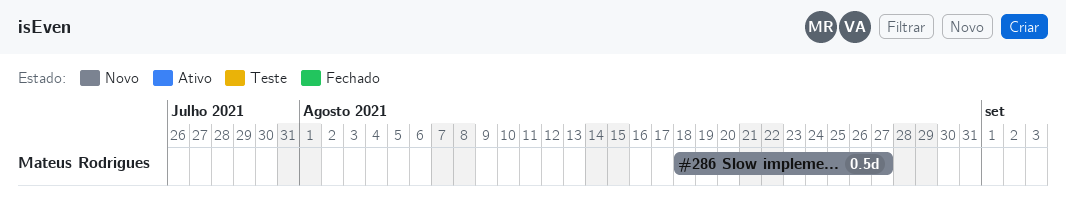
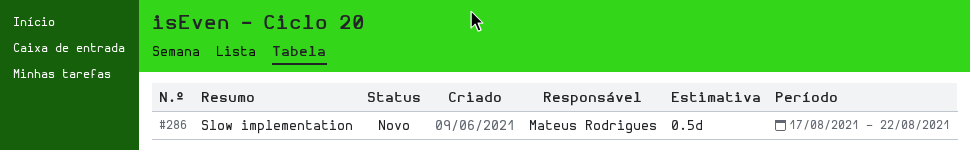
#286, start: Aug 18 -> Aug 17
#286, due: Aug 27 -> Aug 22

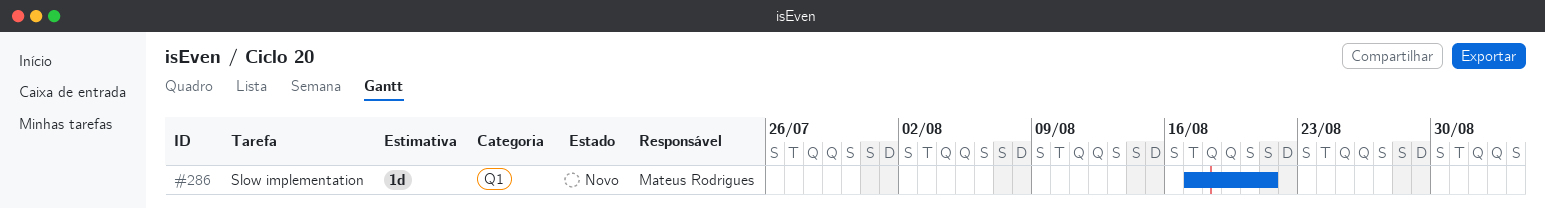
#286, estimate: 0.5d -> 1d
#286, due: Aug 22 -> Aug 21

